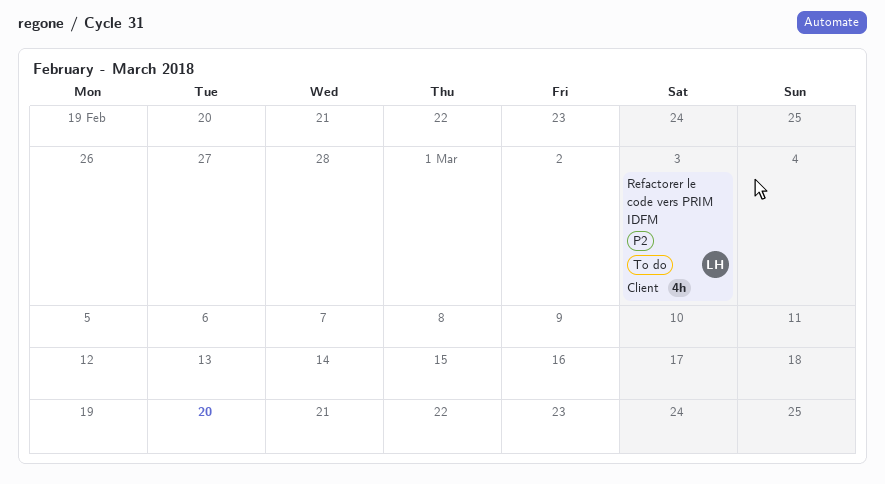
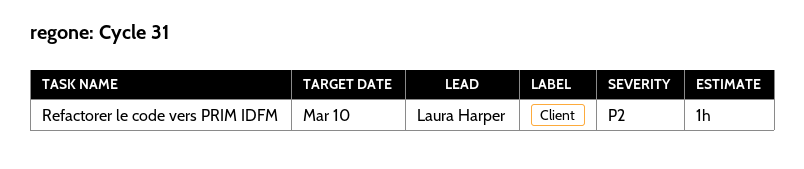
Refactorer le code vers PRIM IDFM, estimate: 4h -> 1h
Refactorer le code vers PRIM IDFM, due: Mar 3 -> Mar 10

